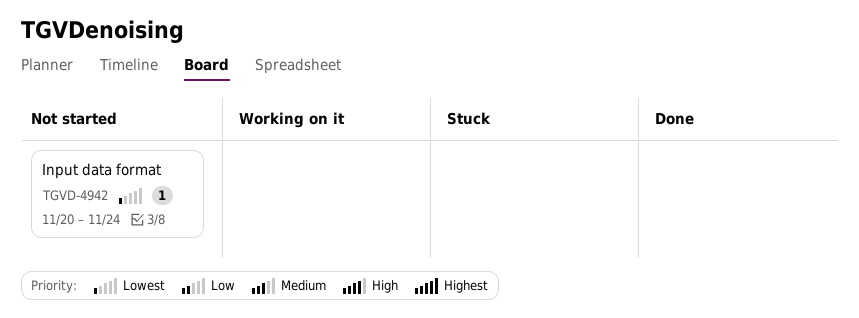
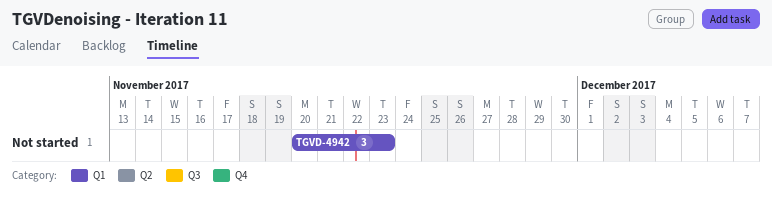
TGVD-4942, estimate: 1 -> 3
TGVD-4942, due: Nov 24 -> Nov 23

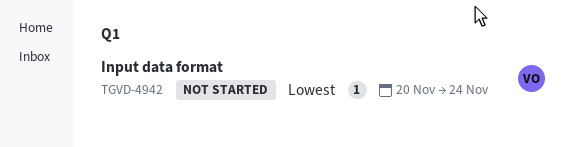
TGVD-4942, estimate: 3 -> 1
TGVD-4942, due: Nov 23 -> Nov 24

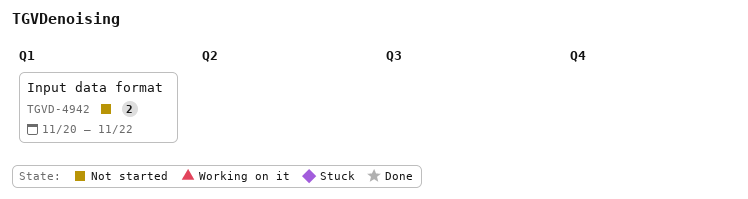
TGVD-4942, estimate: 1 -> 2
TGVD-4942, due: Nov 24 -> Nov 22

